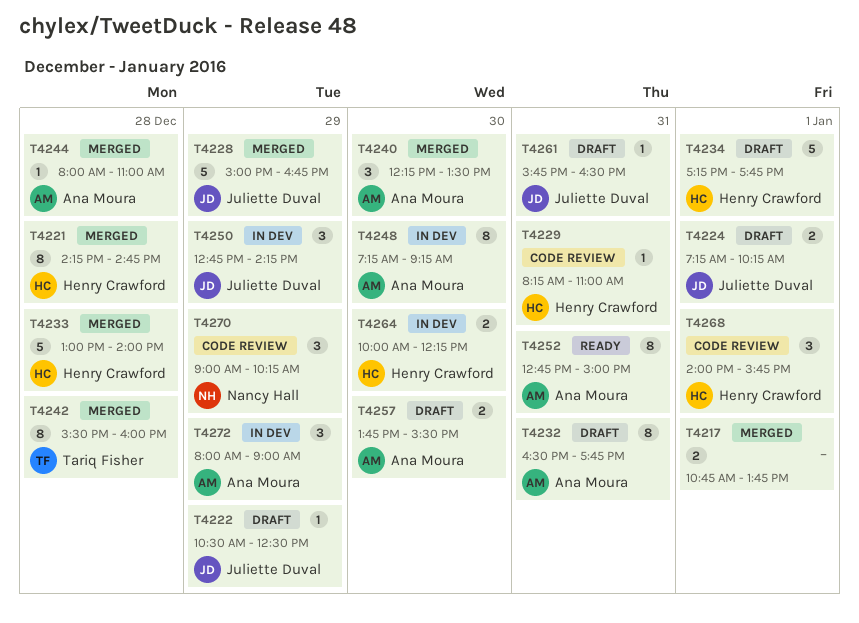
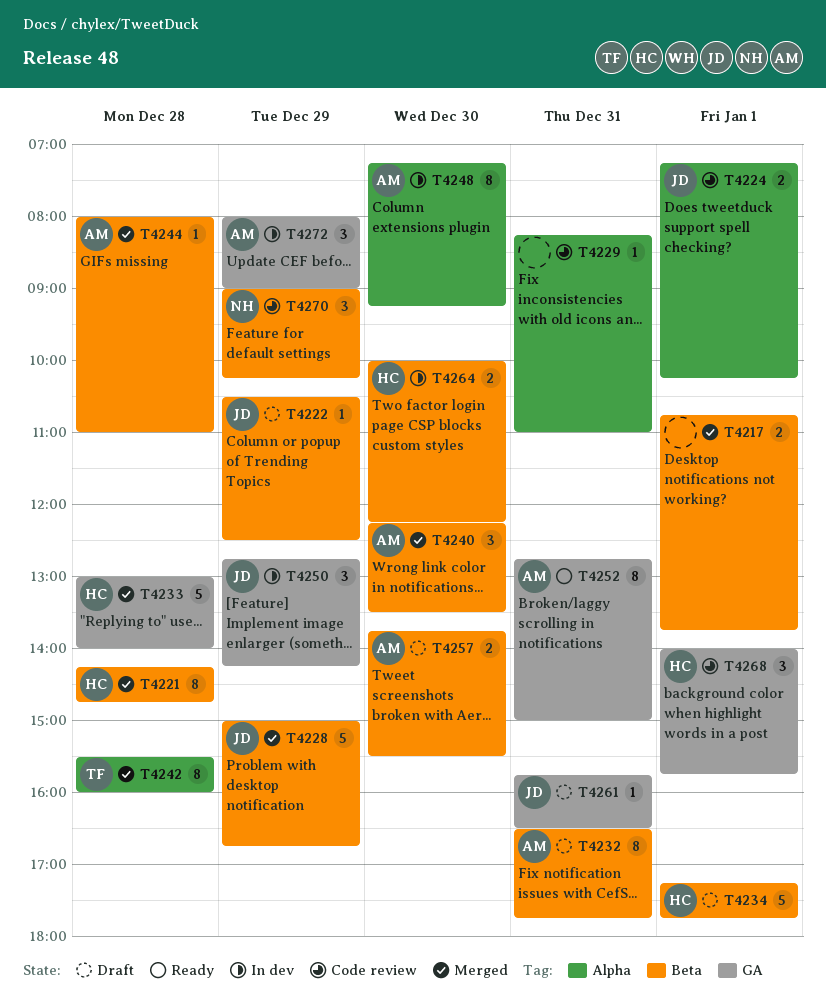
T4224, status: Draft -> Code review
T4229, owner: Henry Crawford -> none

